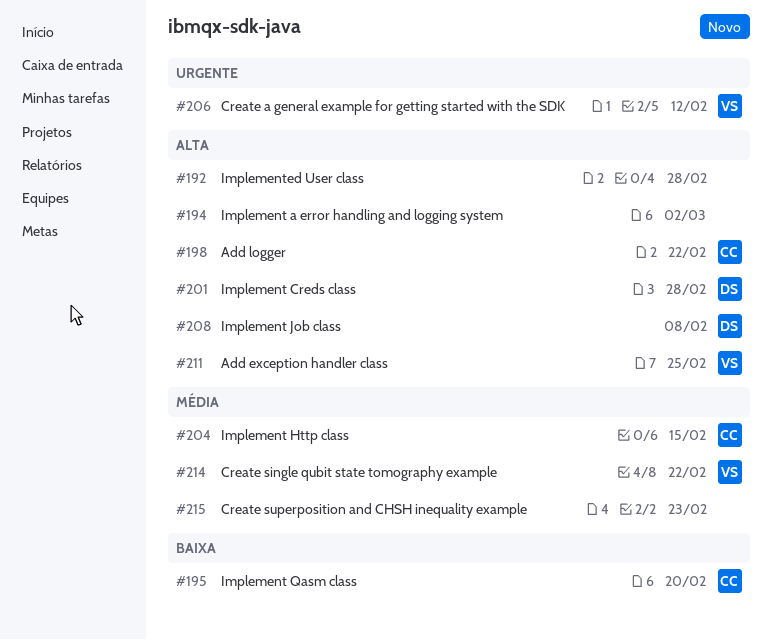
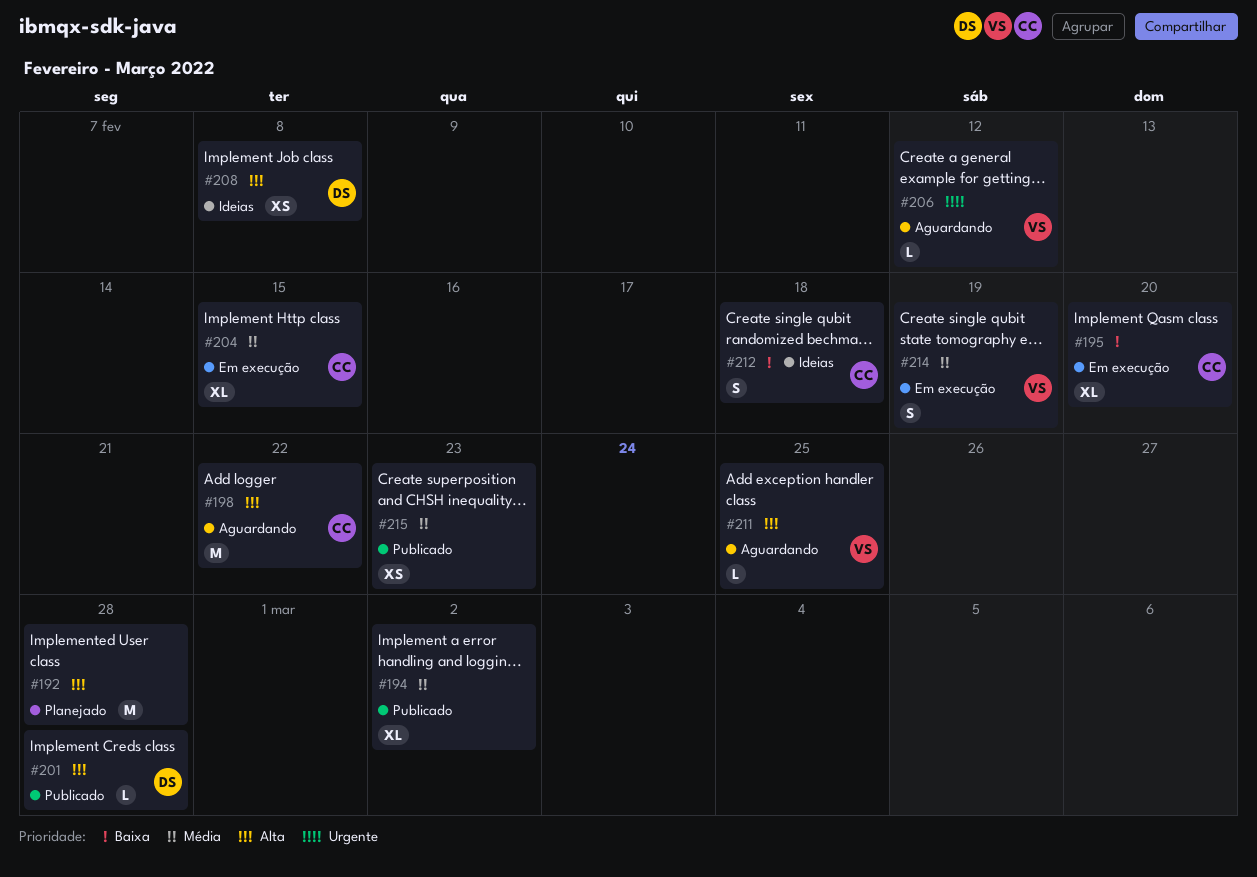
#194, priority: Alta -> Média
#212: none -> present
#214, due: Feb 22 -> Feb 19

